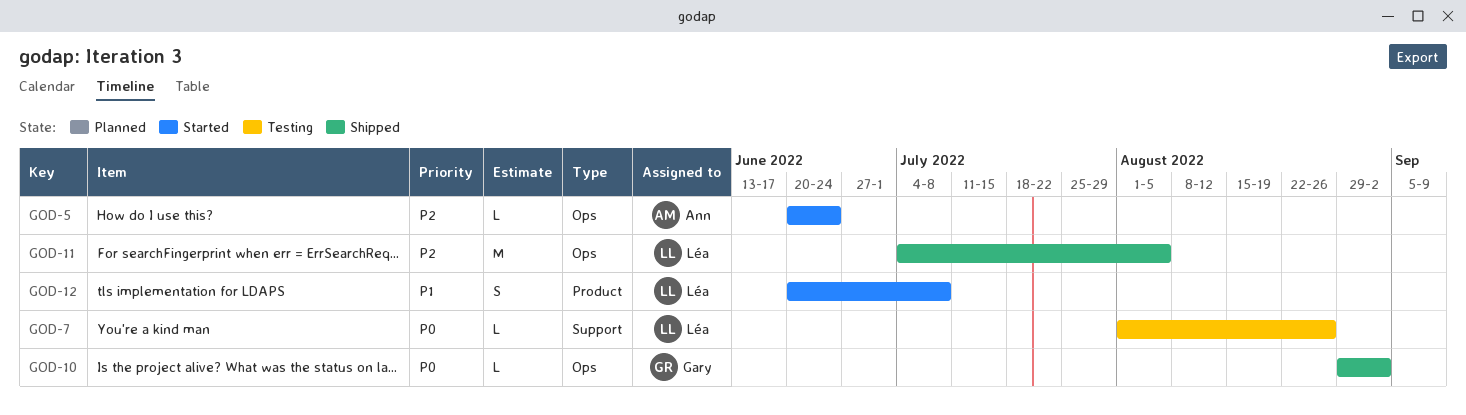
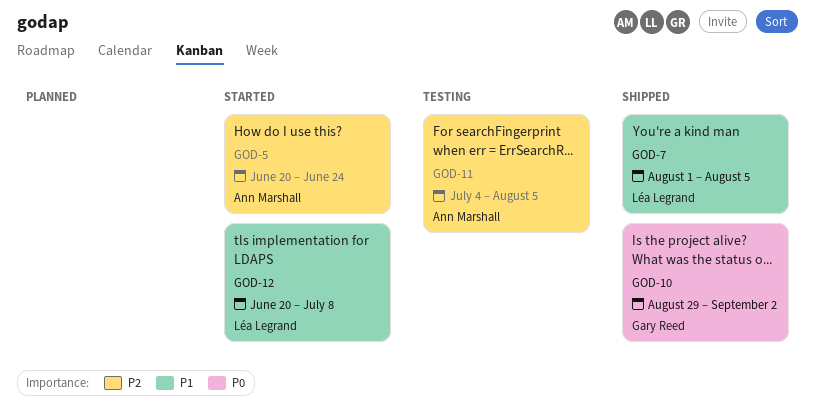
GOD-7, status: Testing -> Shipped
GOD-7, priority: P0 -> P1
GOD-7, due: Aug 26 -> Aug 5
GOD-11, status: Shipped -> Testing
GOD-11, owner: Léa Legrand -> Ann Marshall

